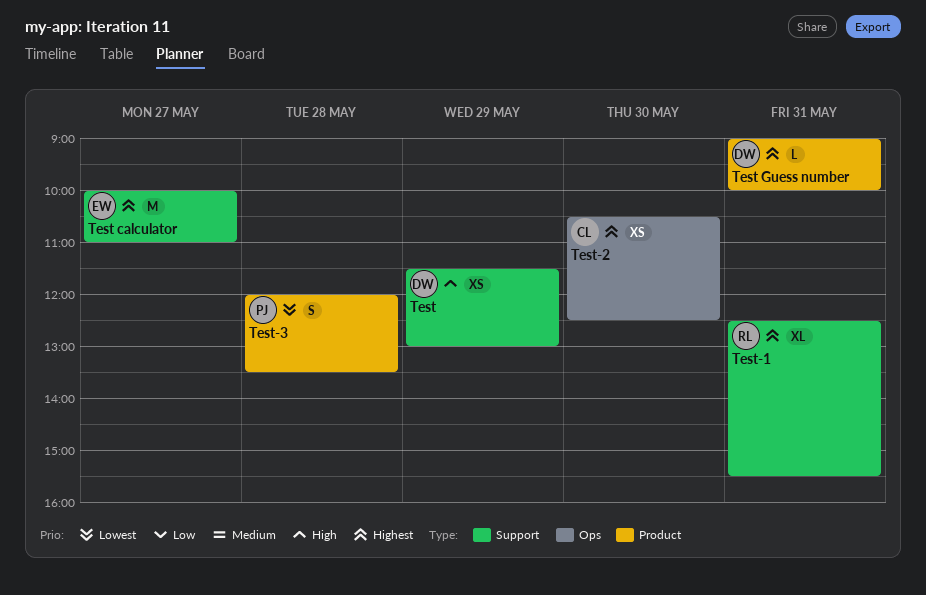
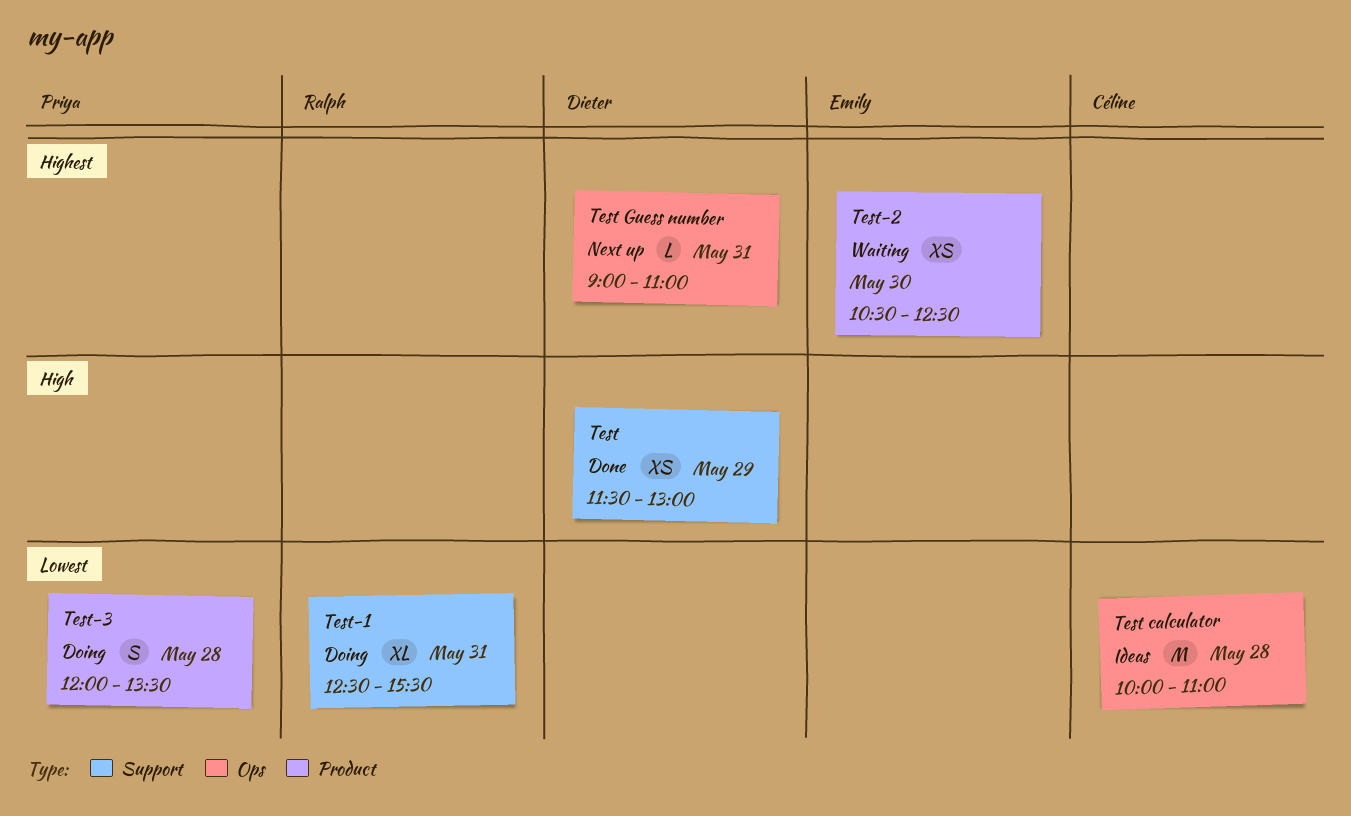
Test calculator, owner: Emily -> Céline
Test calculator, priority: Highest -> Lowest
Test calculator, label: Support -> Ops
Test calculator, day: May 27 -> May 28
Test Guess number, label: Product -> Ops
Test Guess number, ends: 10:00 -> 11:00
Test-1, priority: Highest -> Lowest
Test-2, owner: Céline -> Emily
Test-2, label: Ops -> Product

